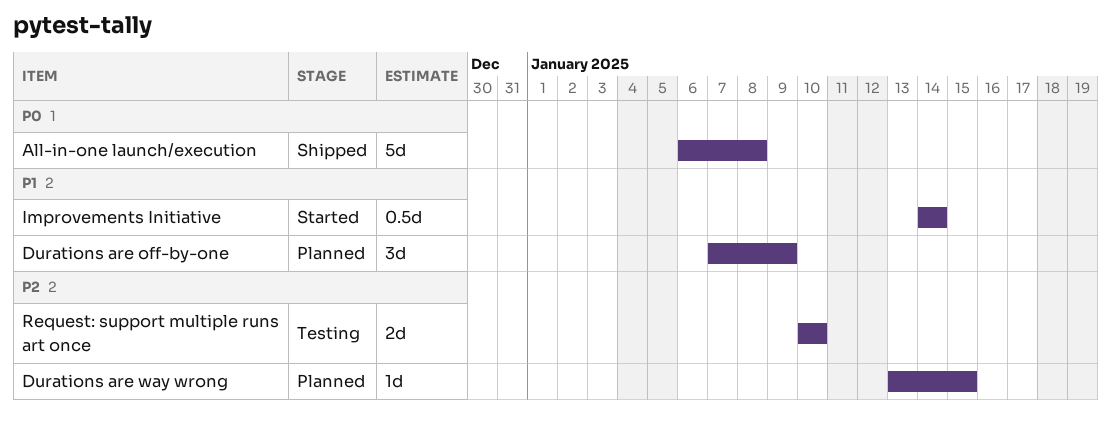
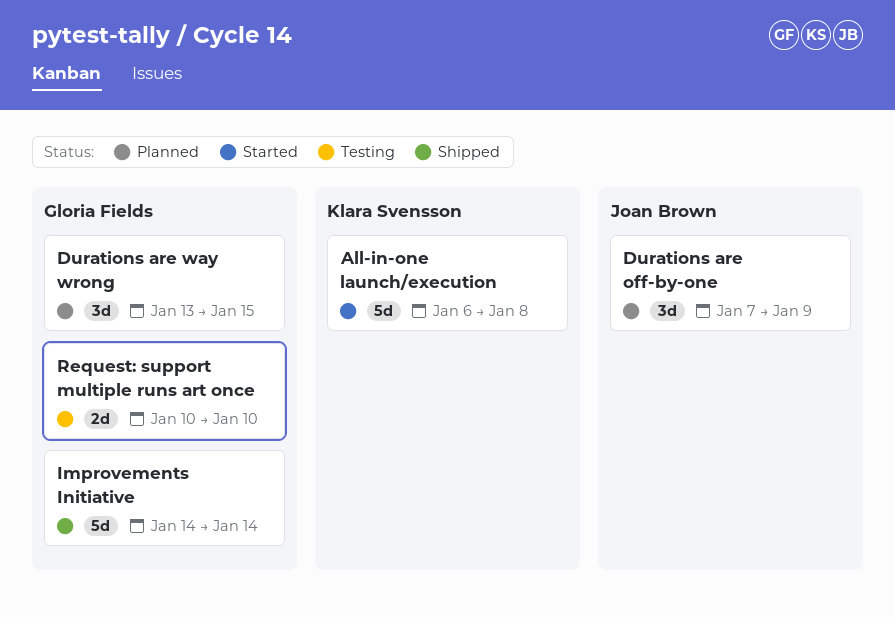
All-in-one launch/execution, status: Shipped -> Started
Durations are way wrong, estimate: 1d -> 3d
Improvements Initiative, status: Started -> Shipped
Improvements Initiative, estimate: 0.5d -> 5d

